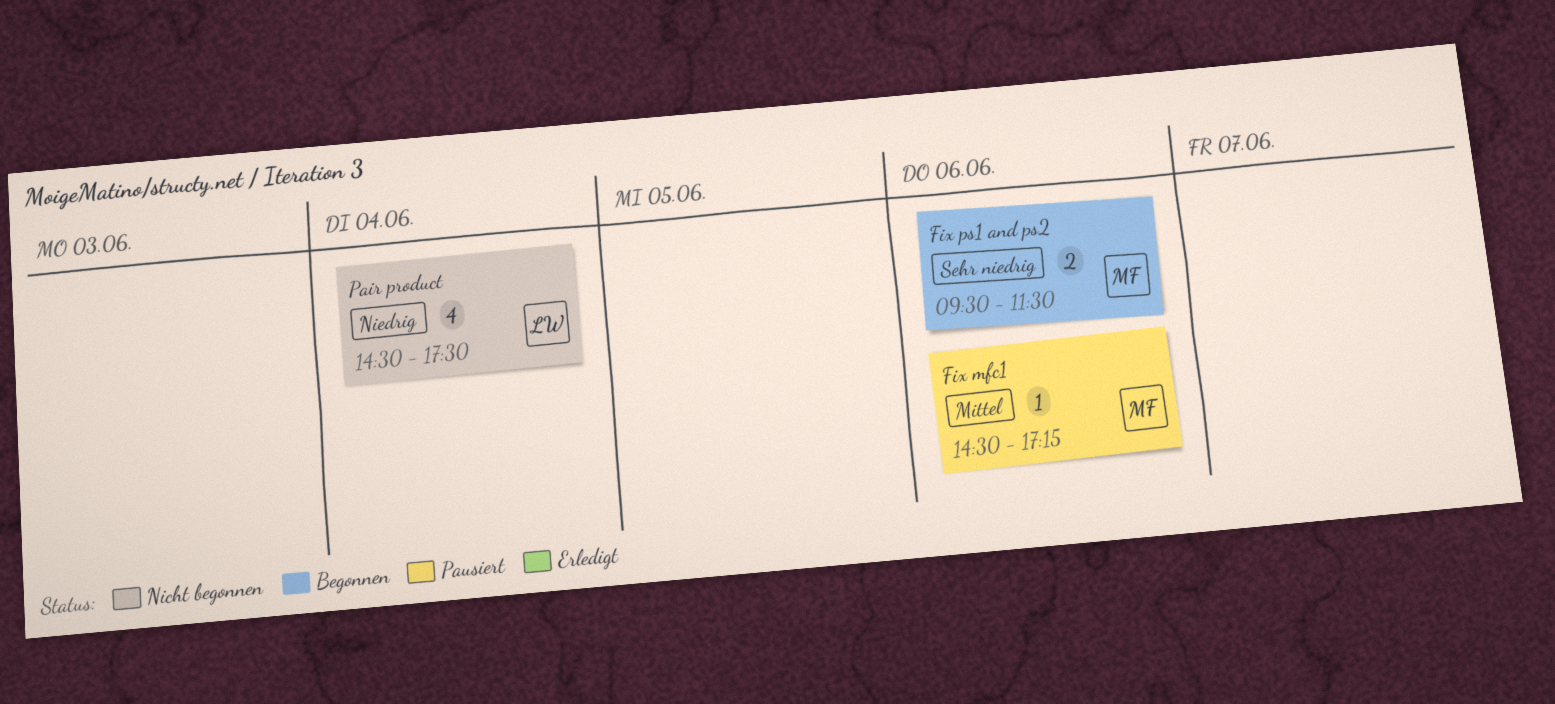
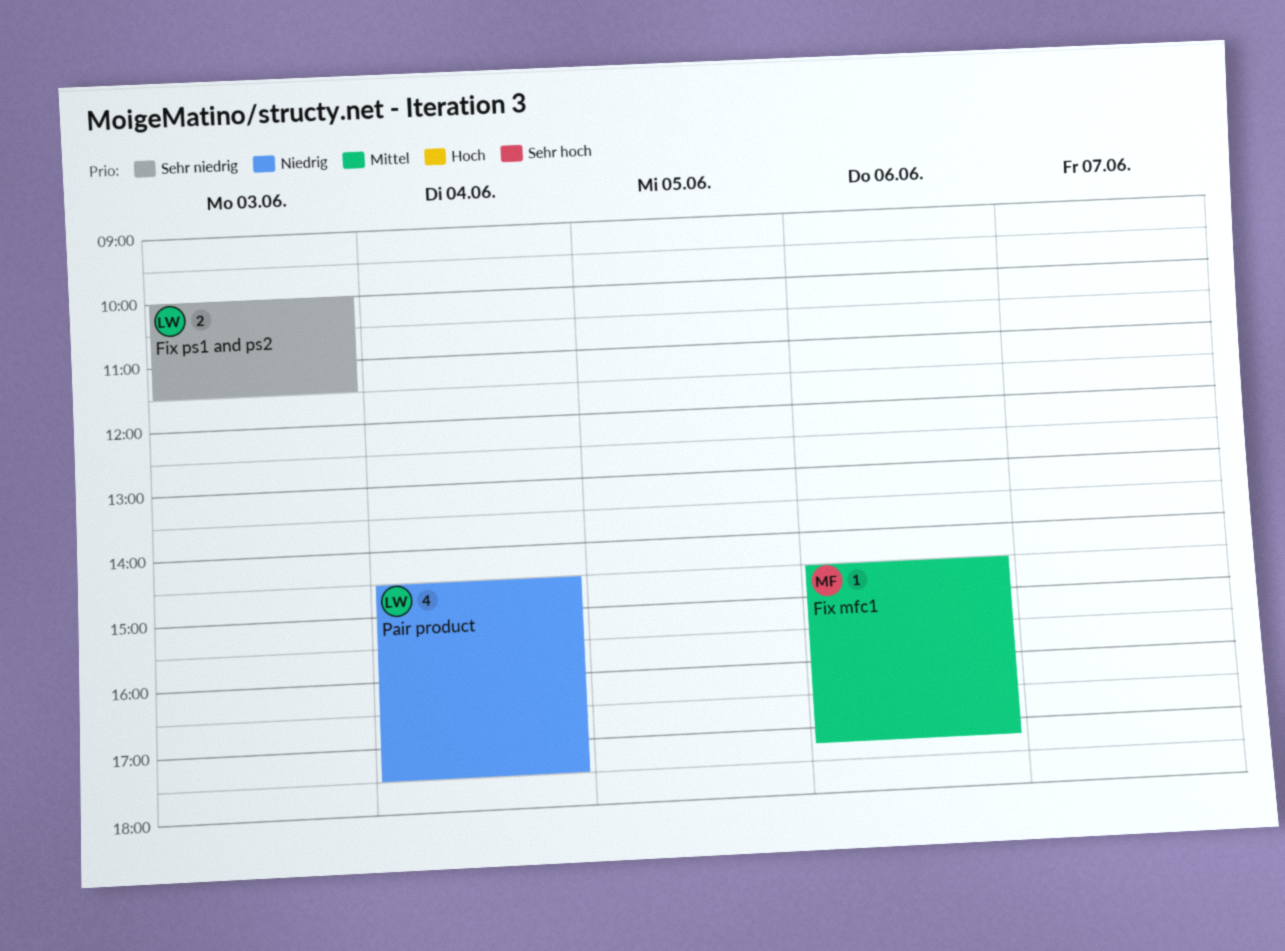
Fix ps1 and ps2, owner: MF -> LW
Fix ps1 and ps2, day: Jun 6 -> Jun 3
Fix ps1 and ps2, begins: 09:30 -> 10:00

